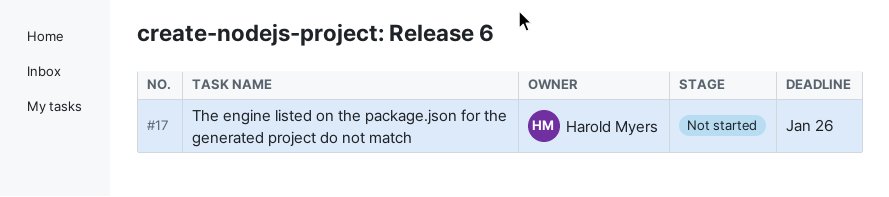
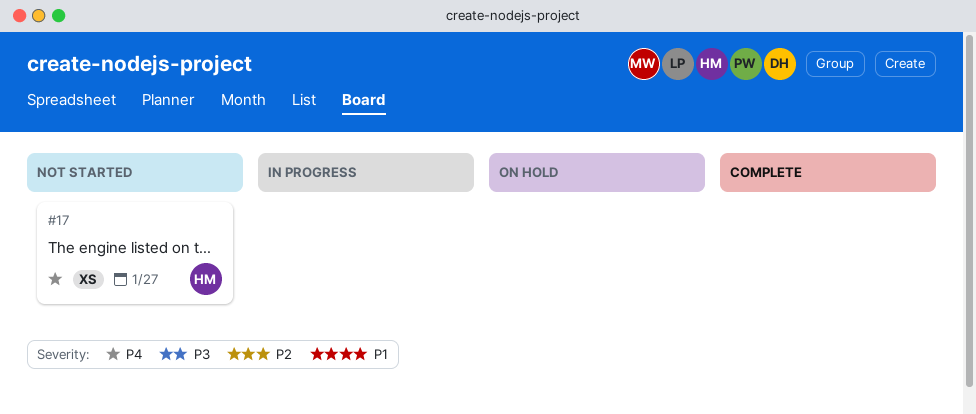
#17, due: Jan 26 -> Jan 27

